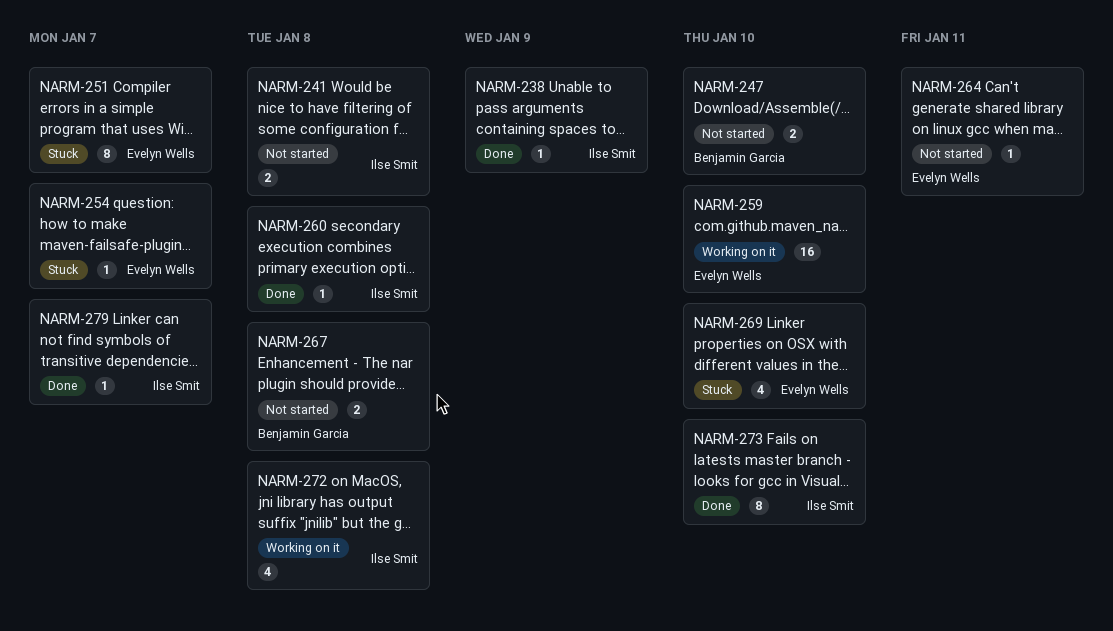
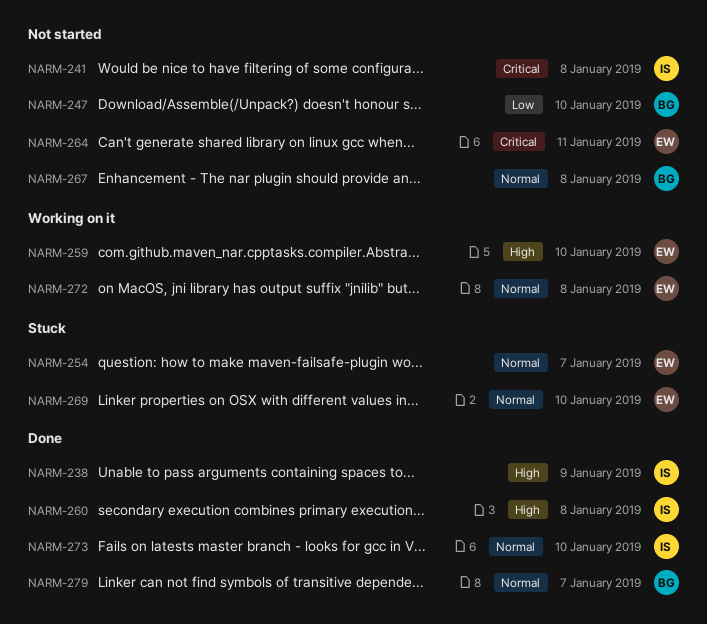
NARM-251: present -> none
NARM-272, owner: Ilse Smit -> Evelyn Wells
NARM-279, owner: Ilse Smit -> Benjamin Garcia

